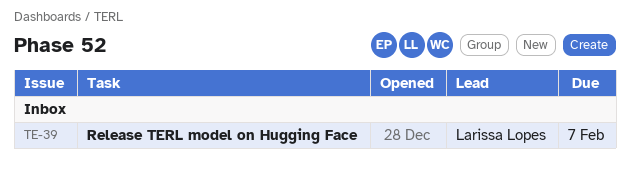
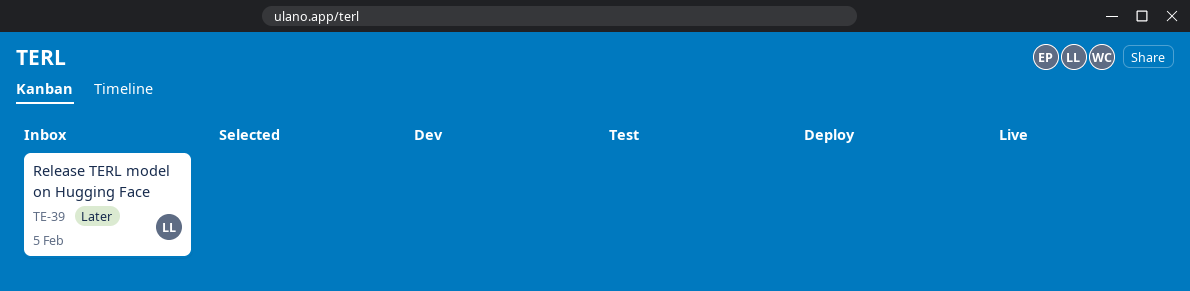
TE-39, due: Feb 7 -> Feb 5

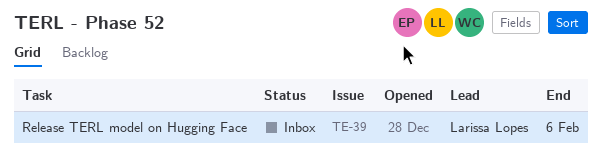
TE-39, due: Feb 5 -> Feb 6

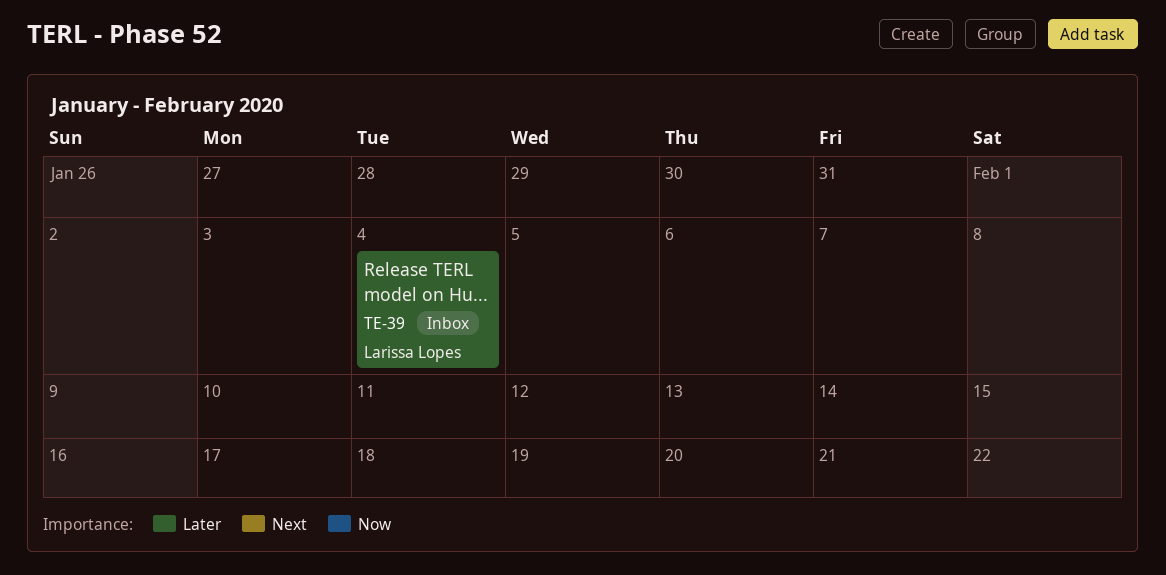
TE-39, due: Feb 6 -> Feb 4

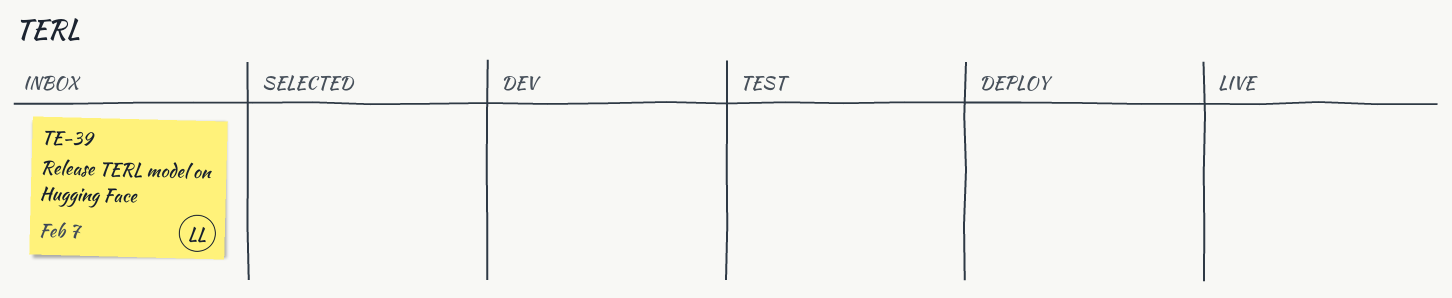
TE-39, due: Feb 4 -> Feb 7

